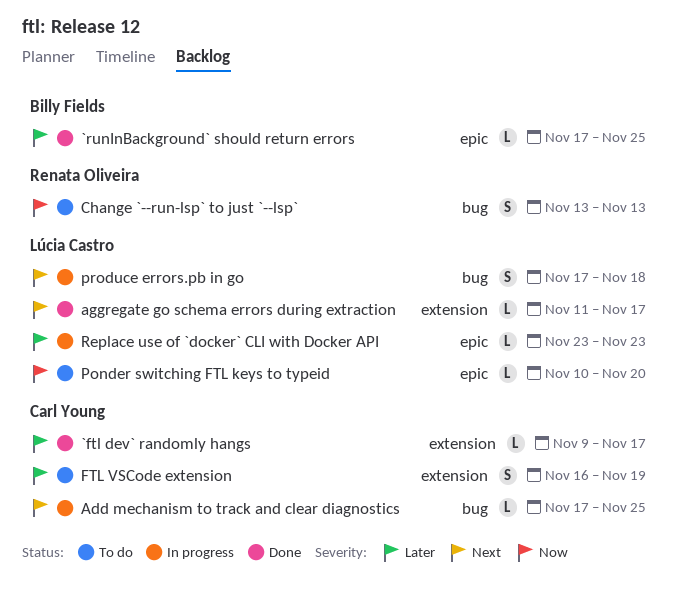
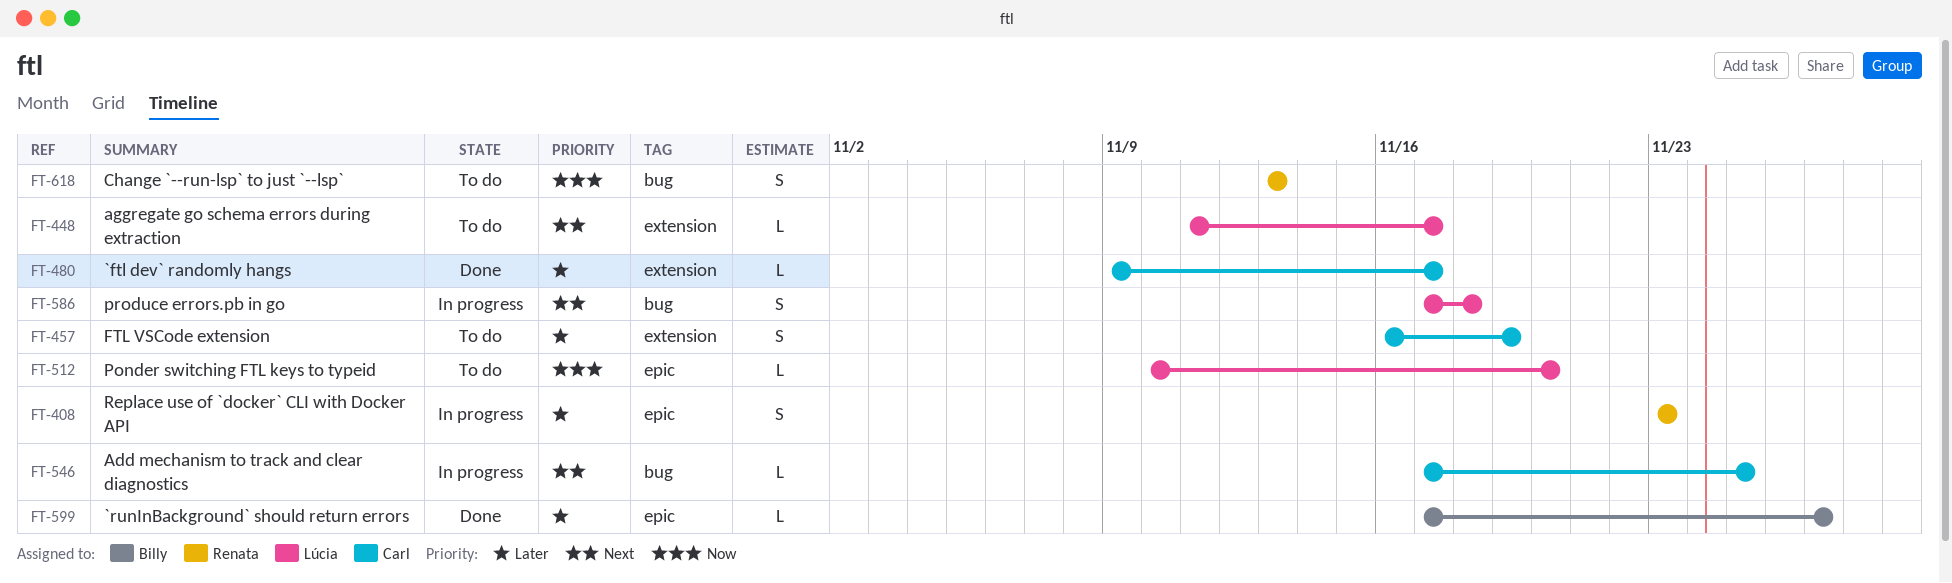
`runInBackground` should return errors, due: Nov 25 -> Nov 27
aggregate go schema errors during extraction, status: Done -> To do
Replace use of `docker` CLI with Docker API, owner: Lúcia Castro -> Renata Oliveira
Replace use of `docker` CLI with Docker API, estimate: L -> S

